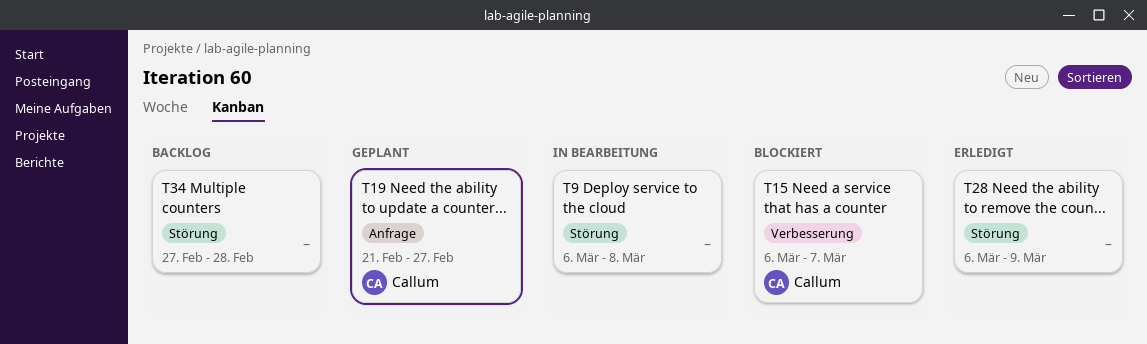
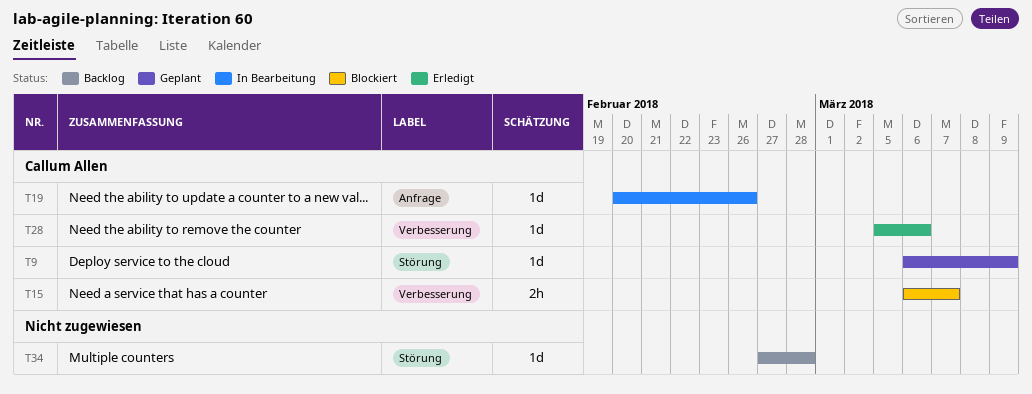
T9, status: In Bearbeitung -> Geplant
T9, owner: none -> Callum Allen
T9, due: Mar 8 -> Mar 9
T19, status: Geplant -> In Bearbeitung
T19, start: Feb 21 -> Feb 20
T19, due: Feb 27 -> Feb 26
T28, owner: none -> Callum Allen
T28, label: Störung -> Verbesserung
T28, start: Mar 6 -> Mar 5
T28, due: Mar 9 -> Mar 6

